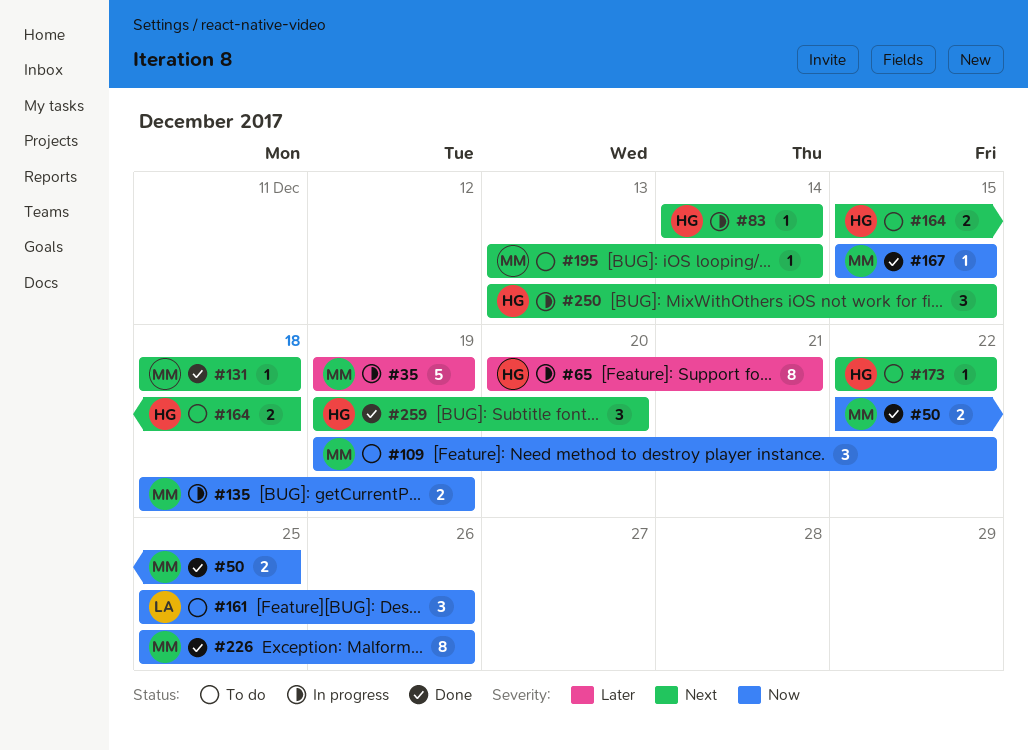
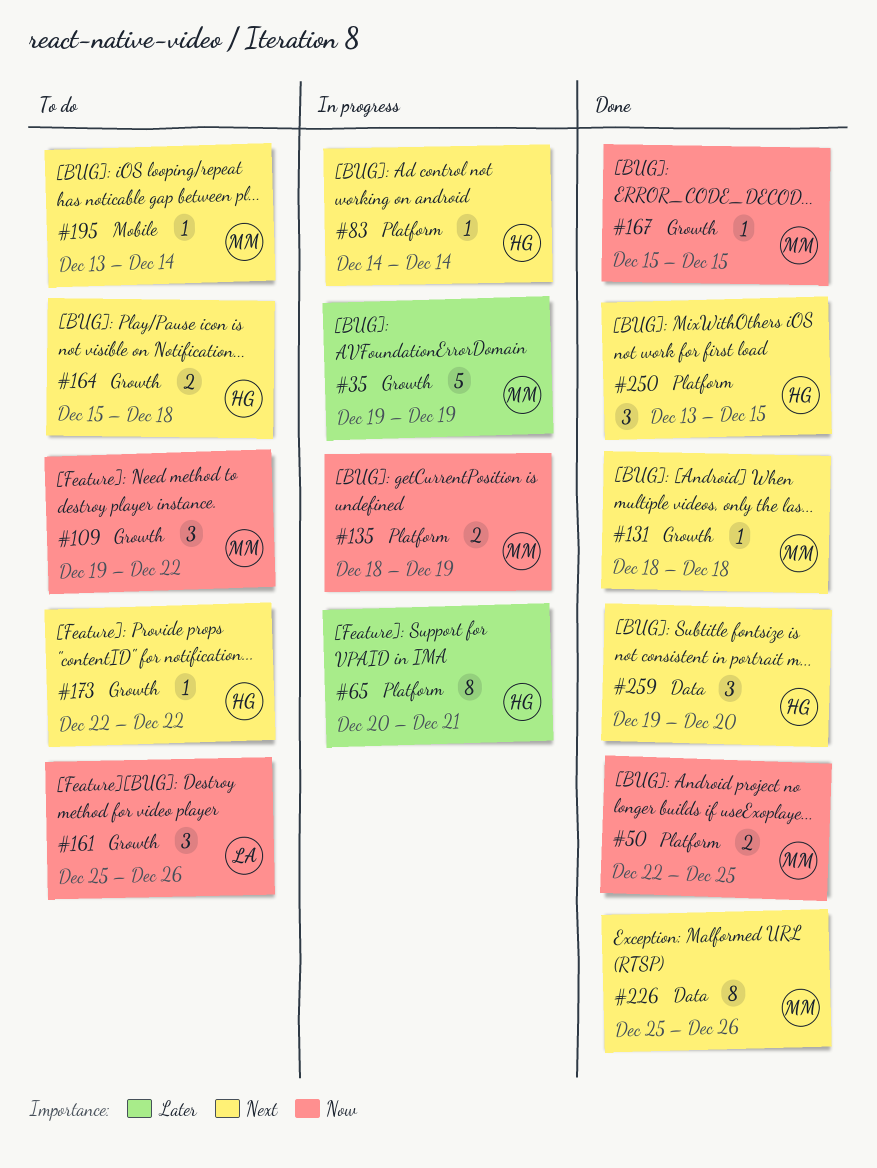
#226, priority: Now -> Next
#250, status: In progress -> Done

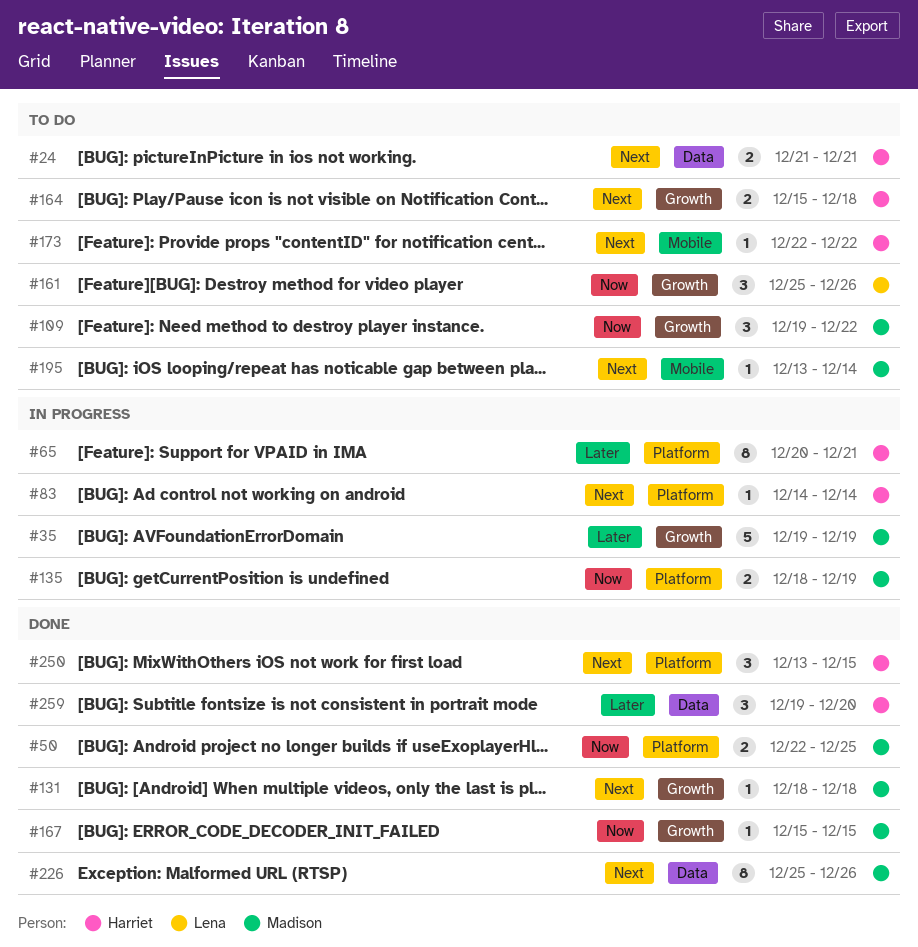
#24: none -> present
#173, label: Growth -> Mobile
#259, priority: Next -> Later

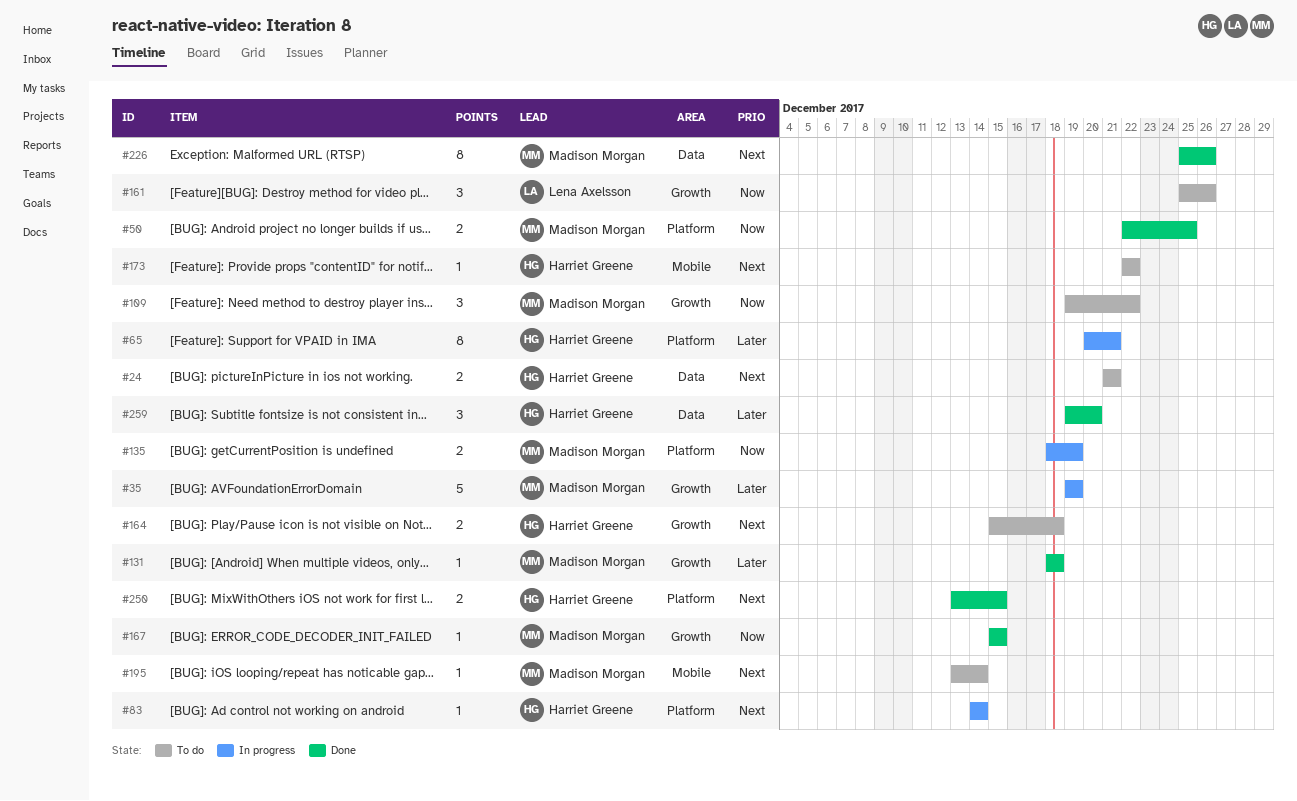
#131, priority: Next -> Later
#250, estimate: 3 -> 2

